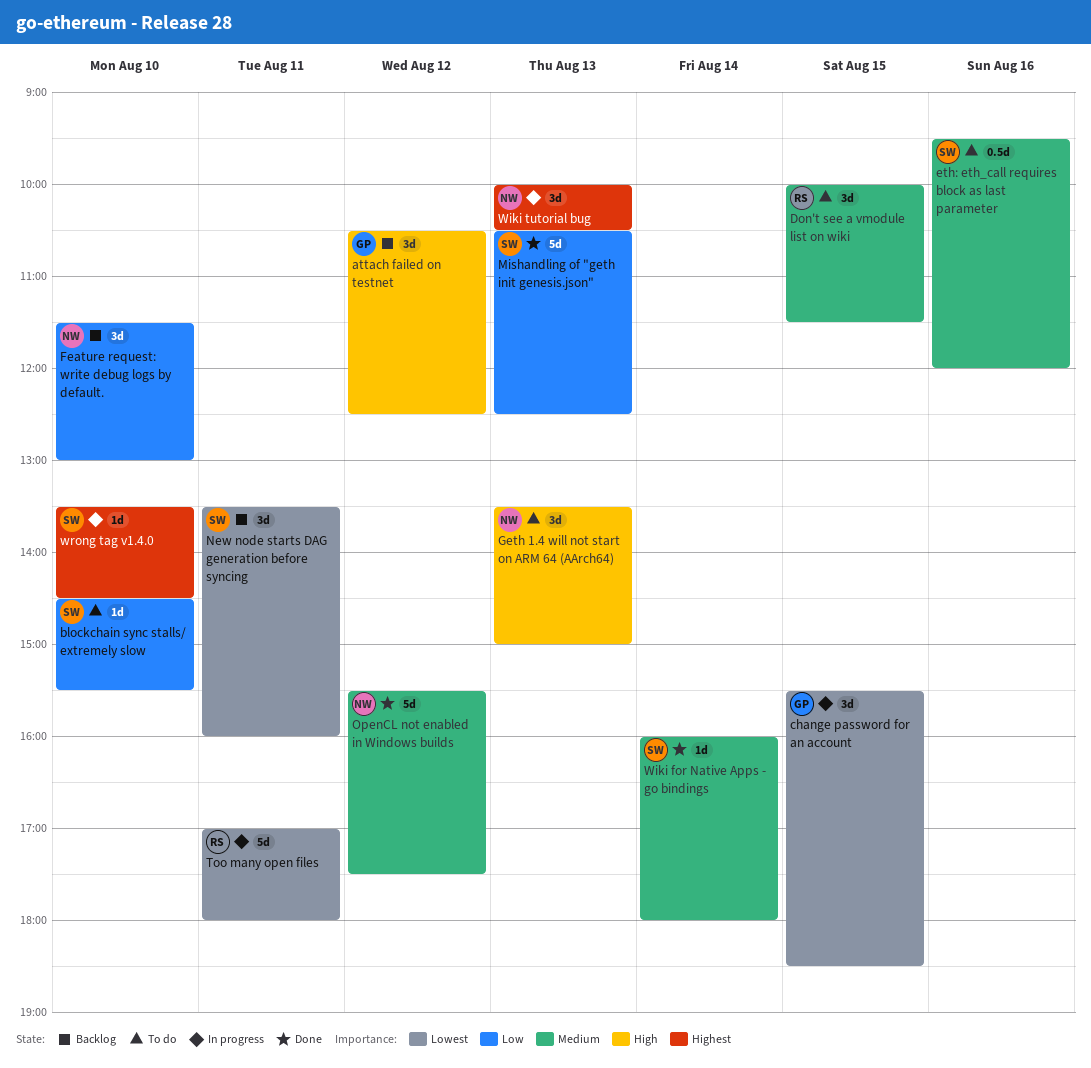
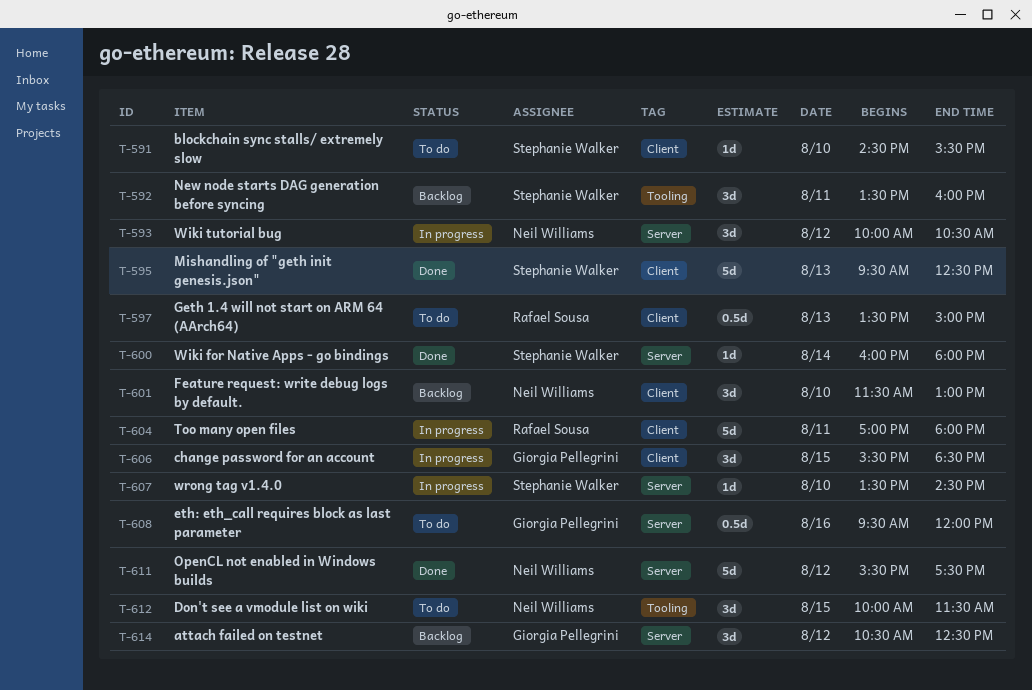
Don't see a vmodule list on wiki, owner: Rafael Sousa -> Neil Williams
eth: eth_call requires block as last parameter, owner: Stephanie Walker -> Giorgia Pellegrini
Geth 1.4 will not start on ARM 64 (AArch64), owner: Neil Williams -> Rafael Sousa
Geth 1.4 will not start on ARM 64 (AArch64), estimate: 3d -> 0.5d
Mishandling of "geth init genesis.json", begins: 10:30 -> 09:30
Wiki tutorial bug, day: Aug 13 -> Aug 12

